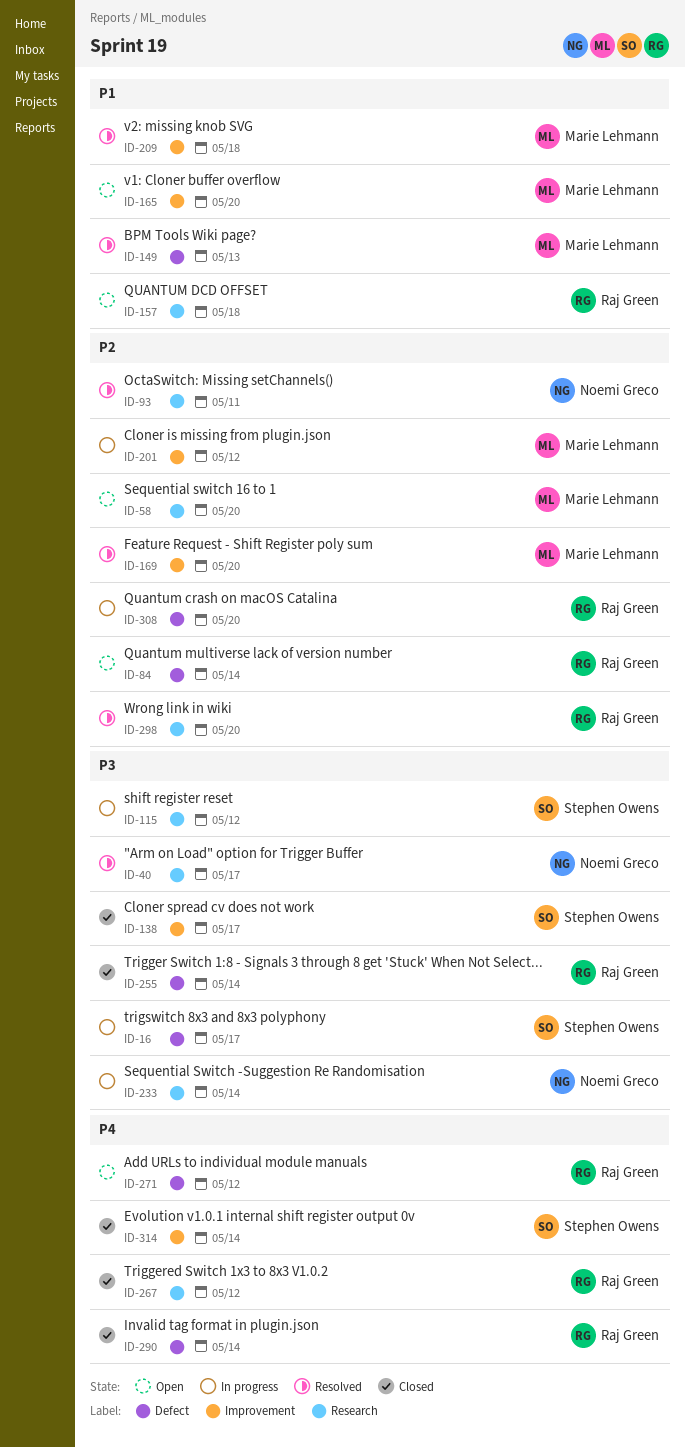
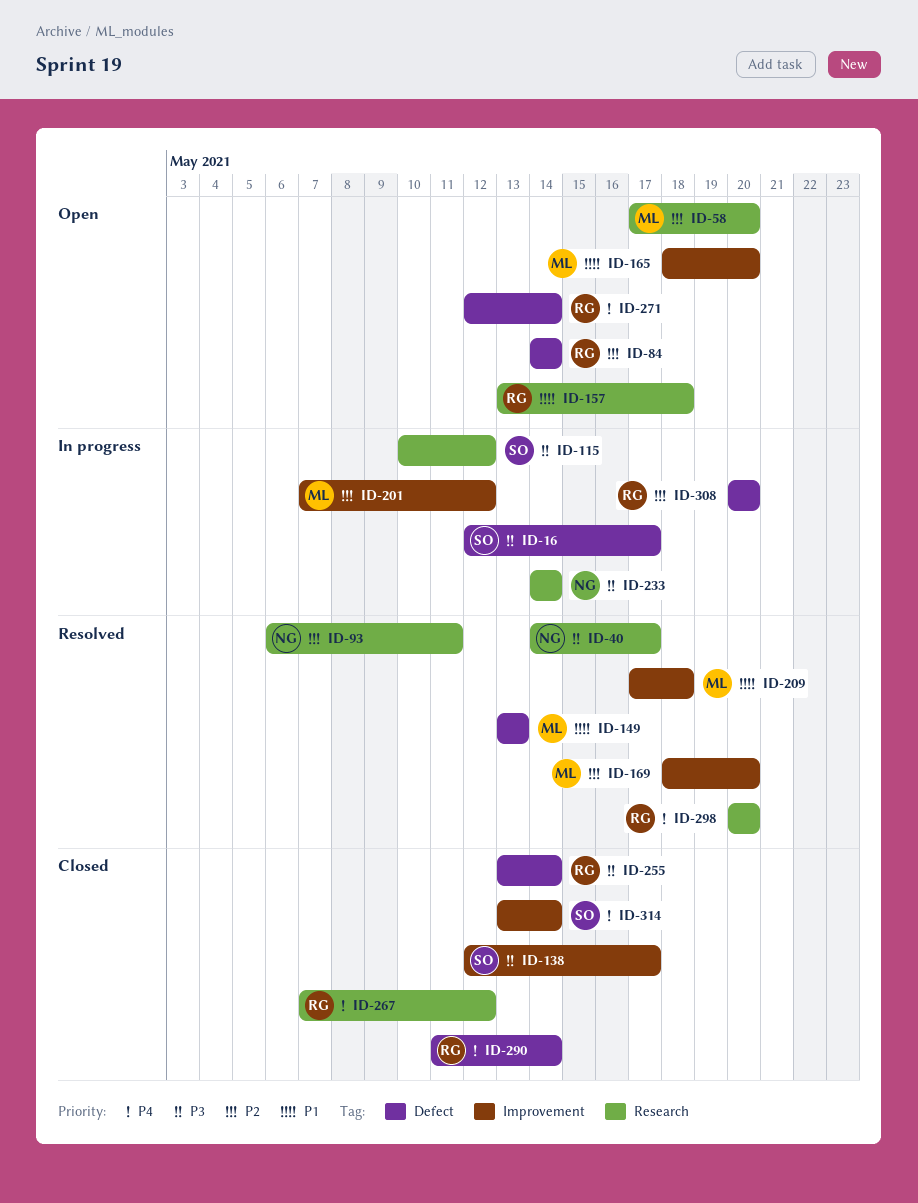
ID-271, due: May 12 -> May 14
ID-298, priority: P2 -> P4

